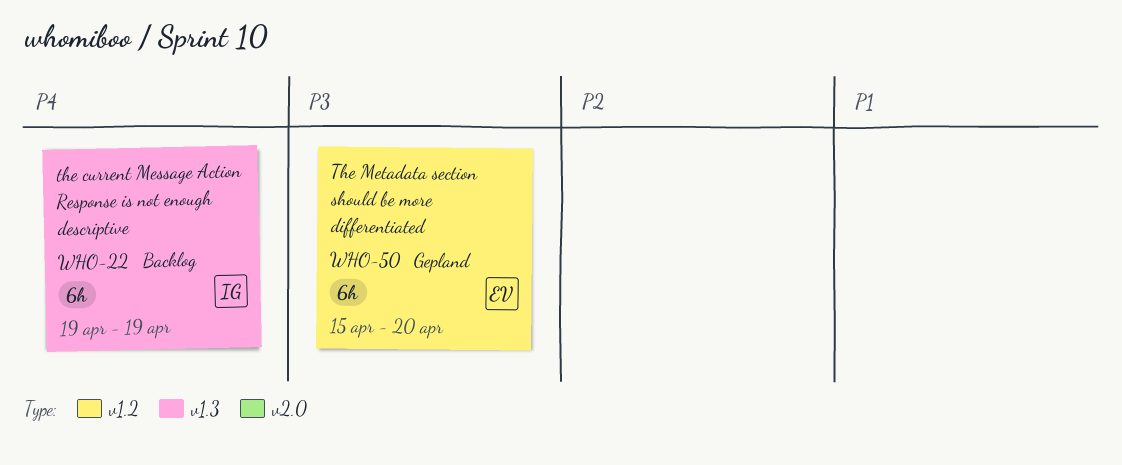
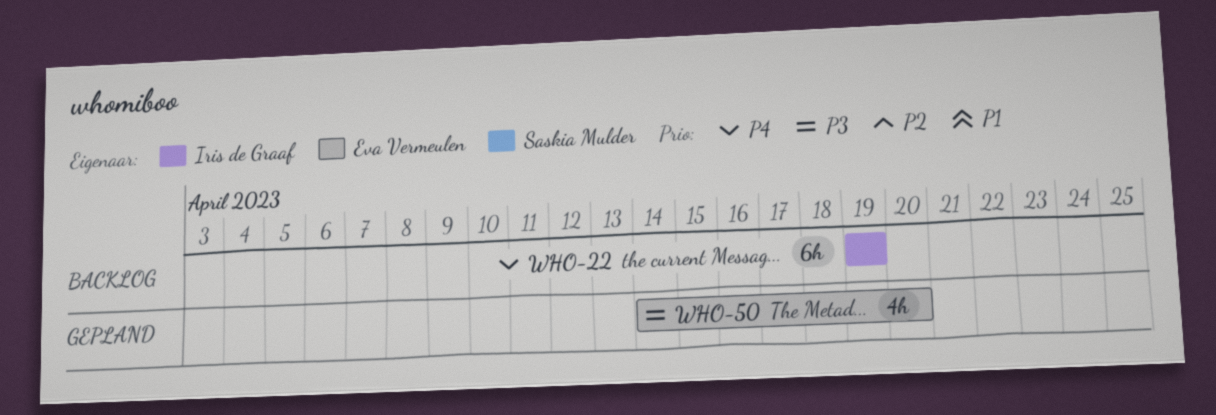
WHO-50, estimate: 6h -> 4h
WHO-50, start: Apr 15 -> Apr 14

